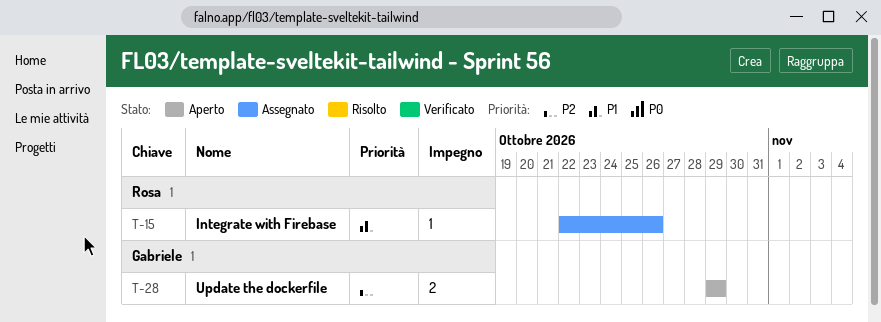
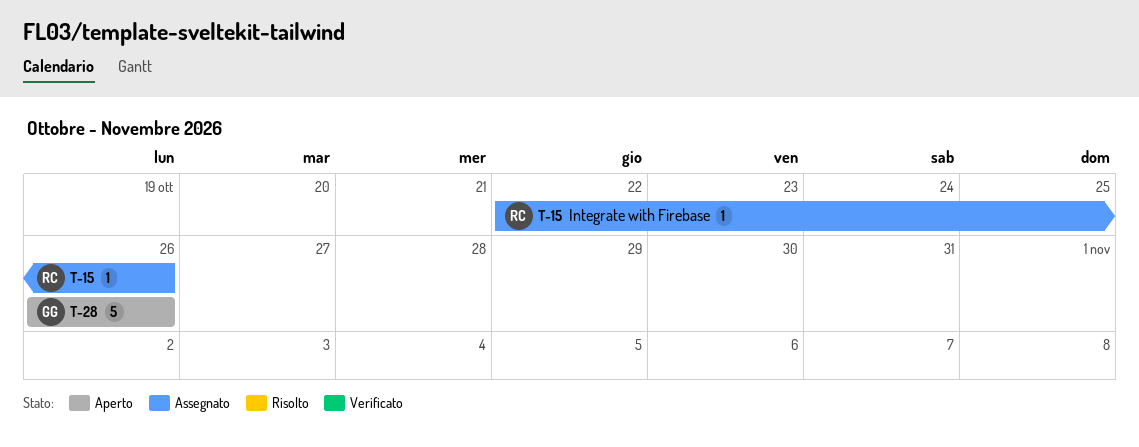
T-28, estimate: 2 -> 5
T-28, start: Oct 29 -> Oct 26
T-28, due: Oct 29 -> Oct 26

